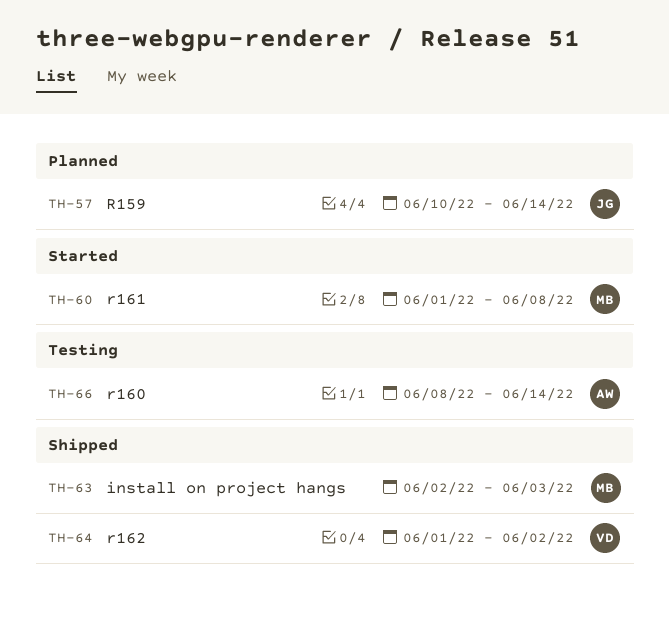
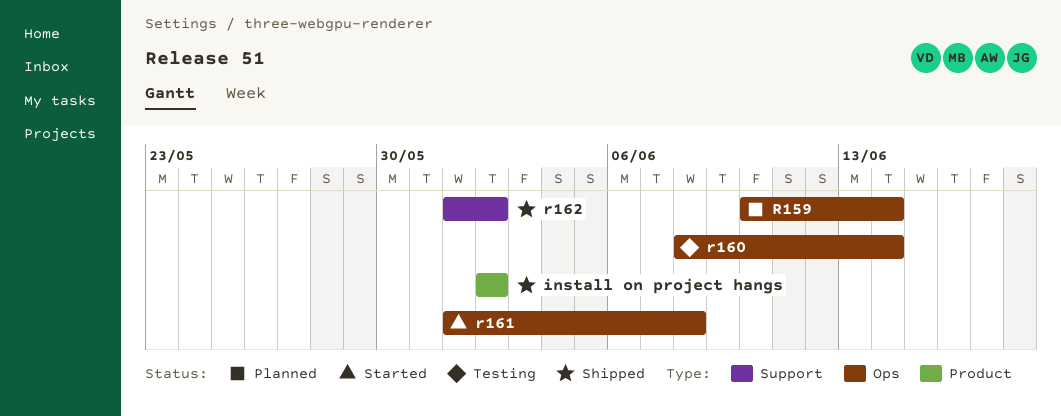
install on project hangs, due: Jun 3 -> Jun 2

